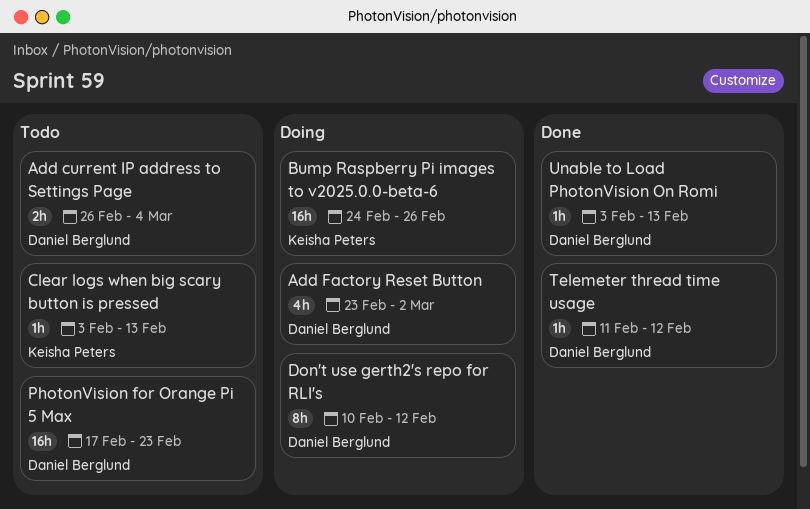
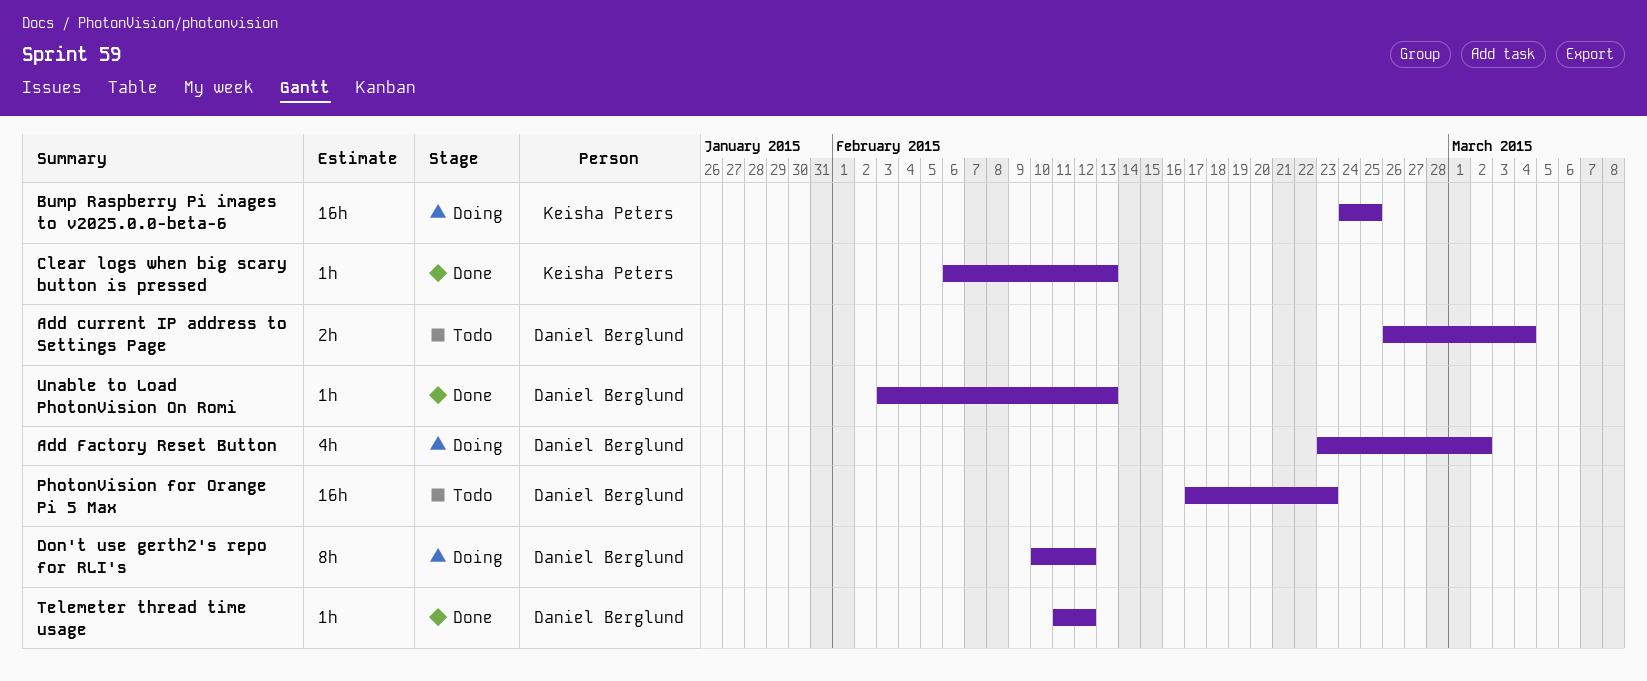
Bump Raspberry Pi images to v2025.0.0-beta-6, due: Feb 26 -> Feb 25
Clear logs when big scary button is pressed, status: Todo -> Done
Clear logs when big scary button is pressed, start: Feb 3 -> Feb 6

